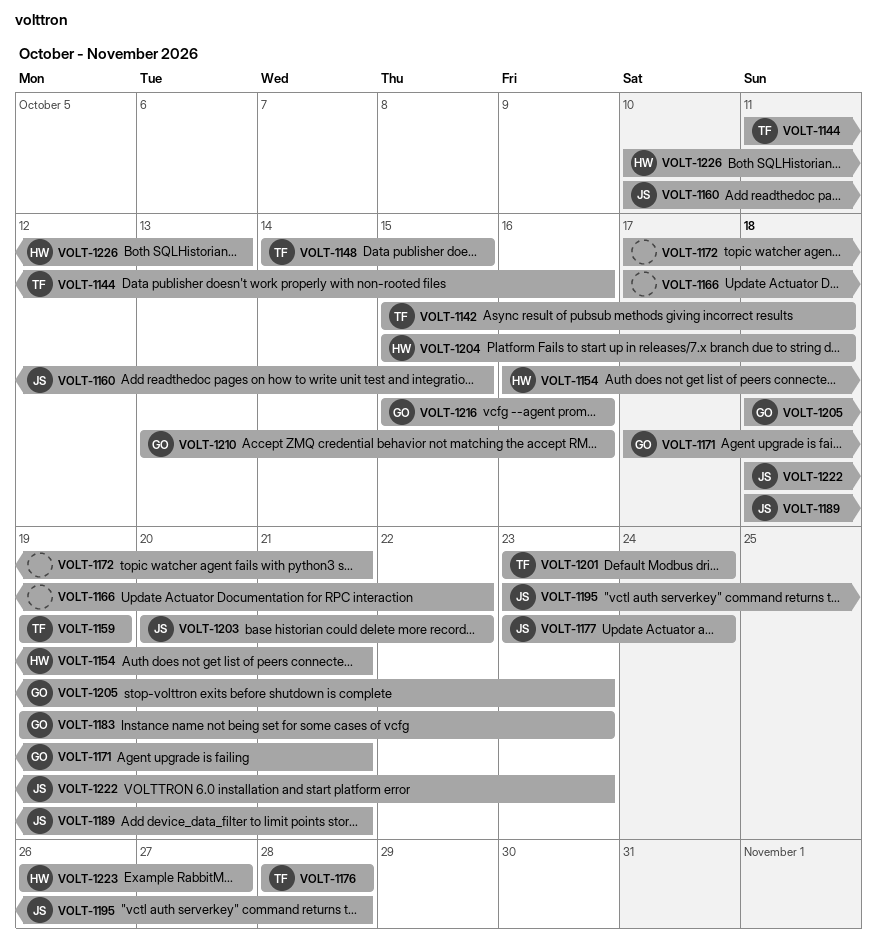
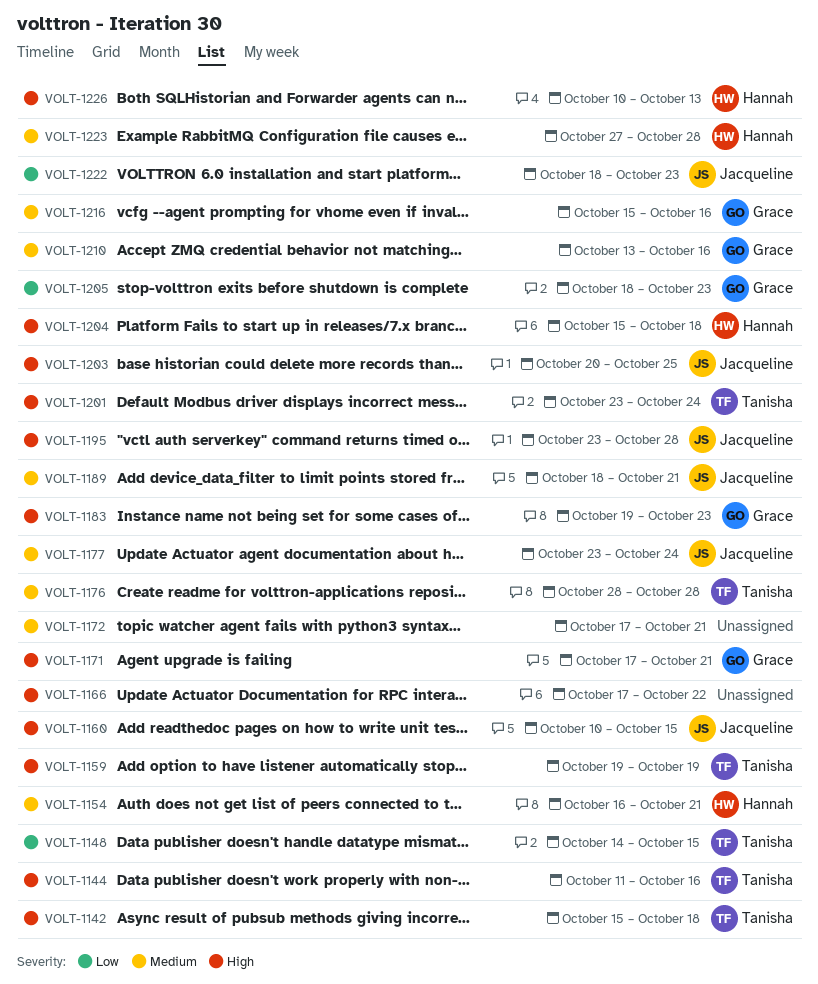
VOLT-1203, due: Oct 22 -> Oct 25
VOLT-1223, start: Oct 26 -> Oct 27
VOLT-1223, due: Oct 27 -> Oct 28

